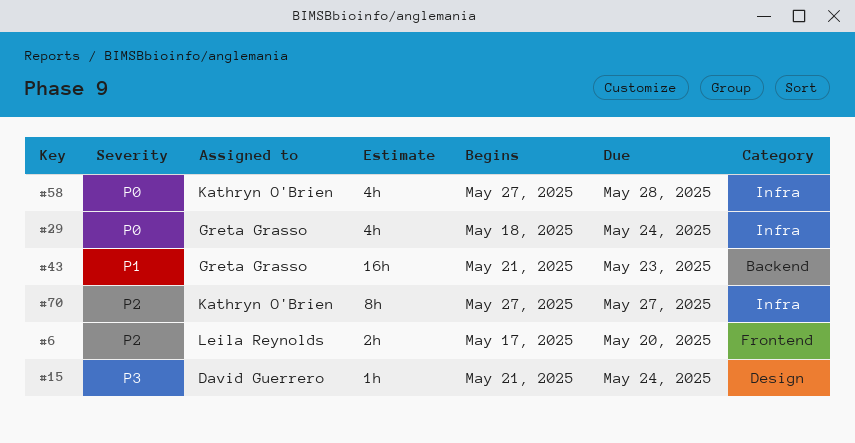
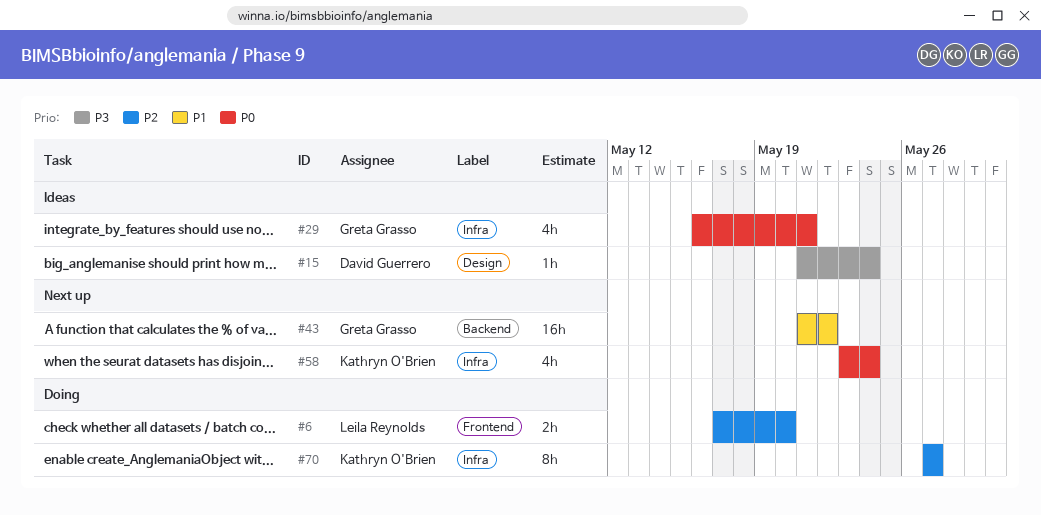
#29, start: May 18 -> May 16
#29, due: May 24 -> May 21
#43, due: May 23 -> May 22
#58, start: May 27 -> May 23
#58, due: May 28 -> May 24

